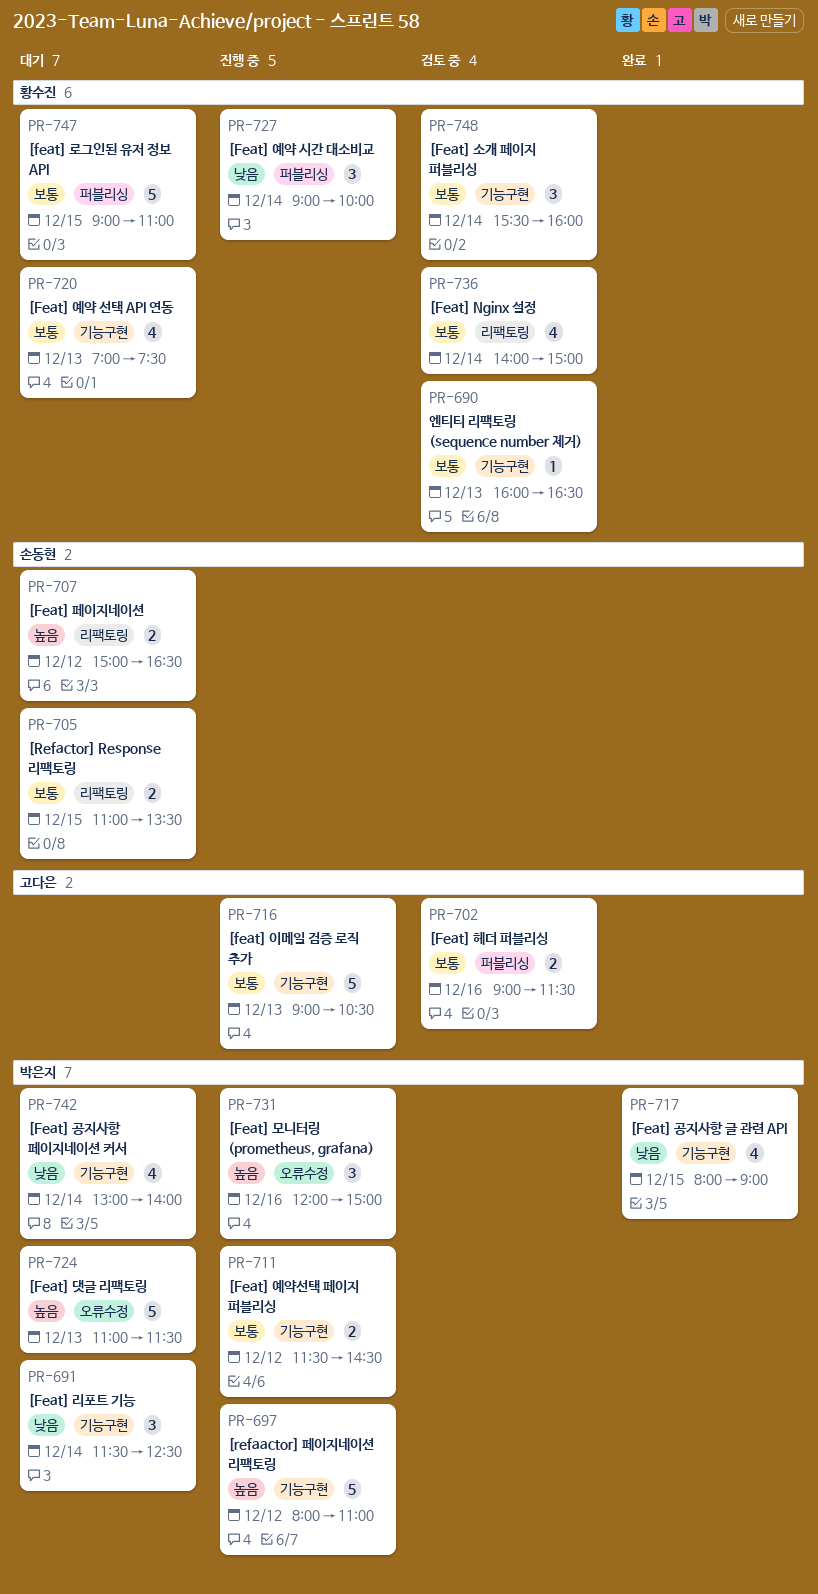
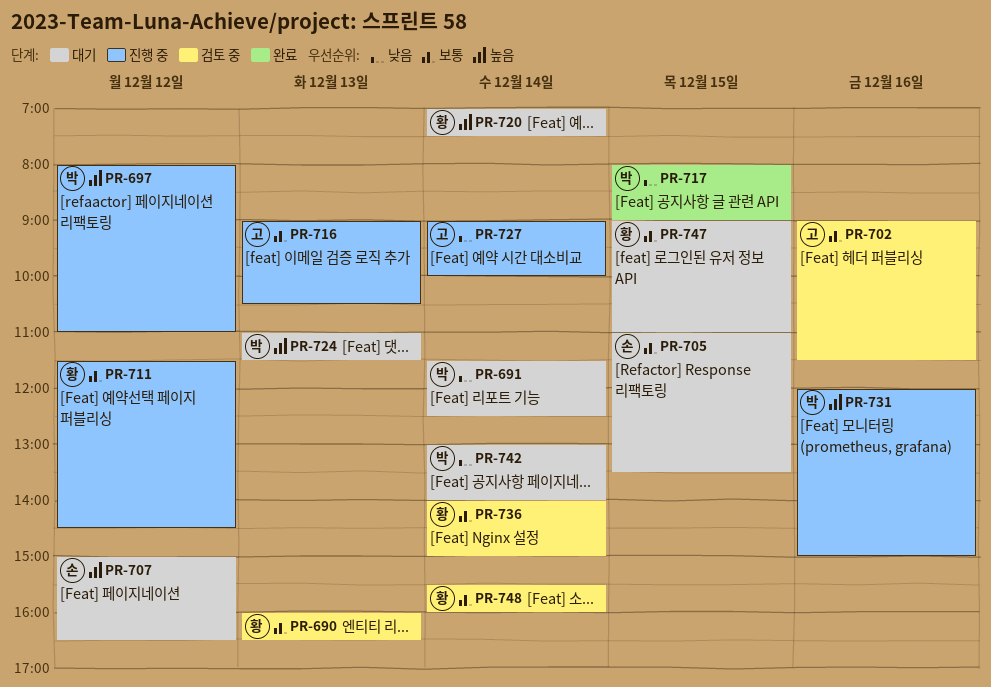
PR-711, owner: 박은지 -> 황수진
PR-720, priority: 보통 -> 높음
PR-720, day: Dec 13 -> Dec 14
PR-727, owner: 황수진 -> 고다은

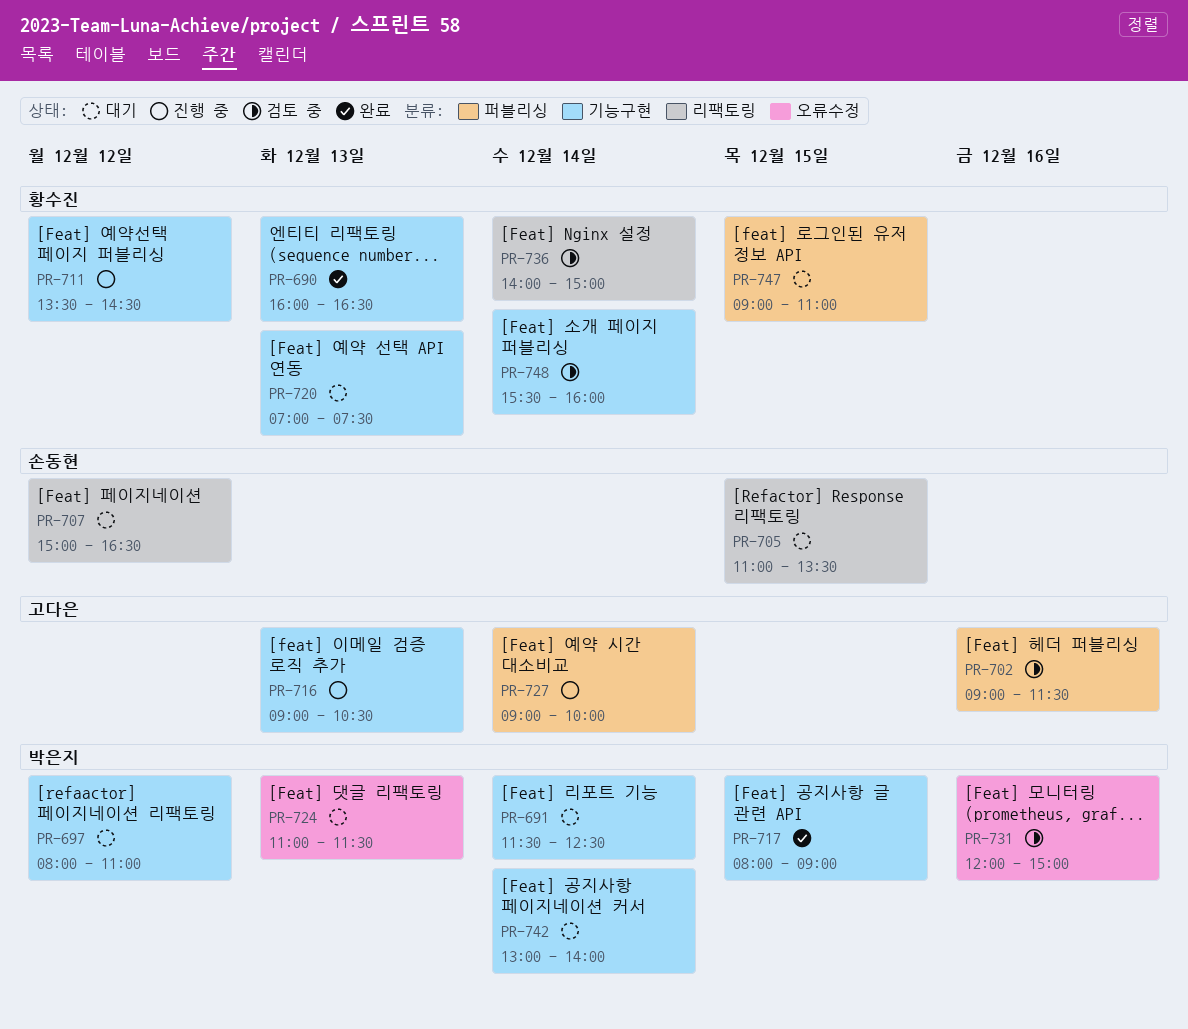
PR-690, status: 검토 중 -> 완료
PR-697, status: 진행 중 -> 대기
PR-711, begins: 11:30 -> 13:30
PR-720, day: Dec 14 -> Dec 13
PR-731, status: 진행 중 -> 검토 중

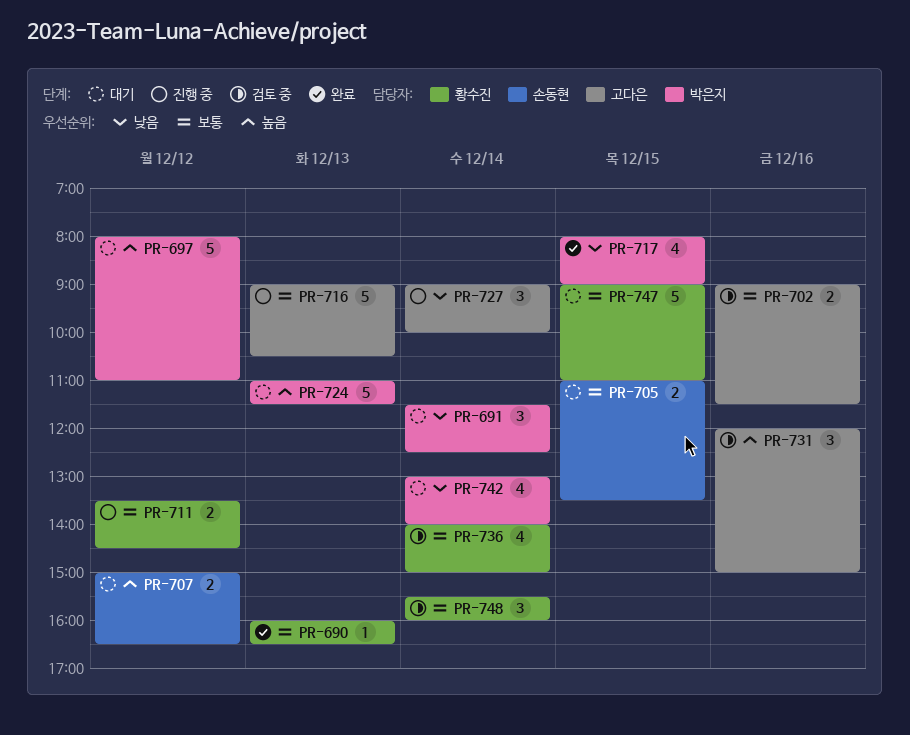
PR-720: present -> none
PR-731, owner: 박은지 -> 고다은

